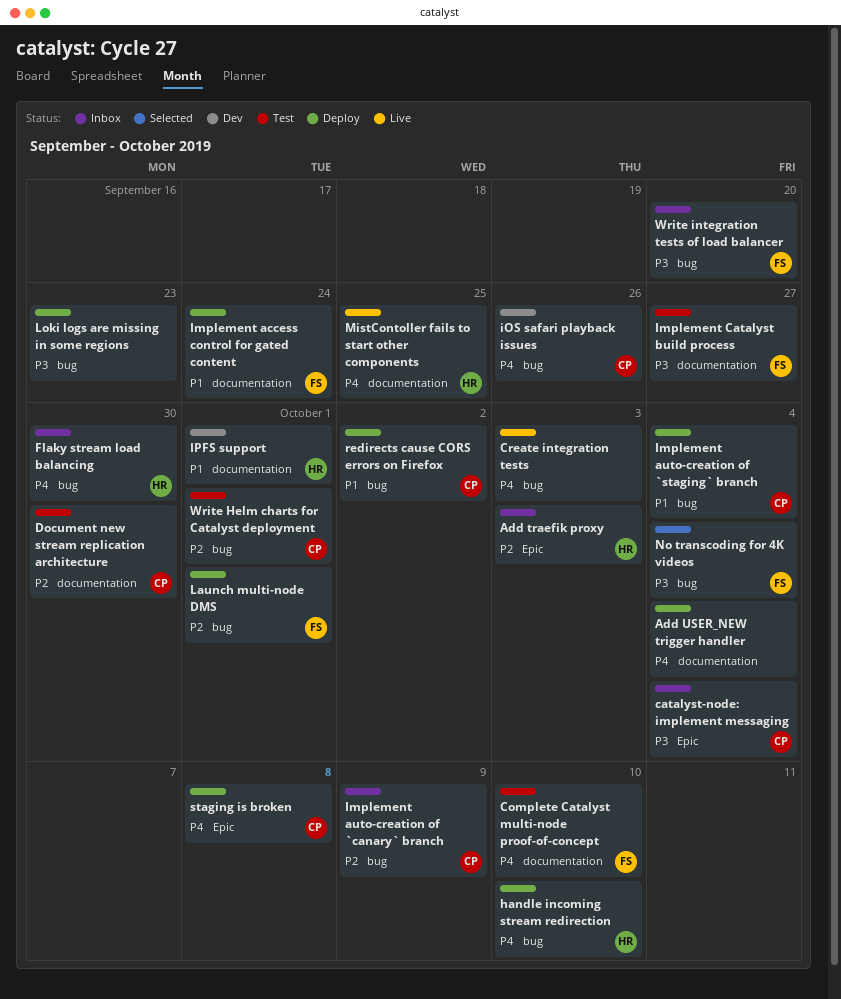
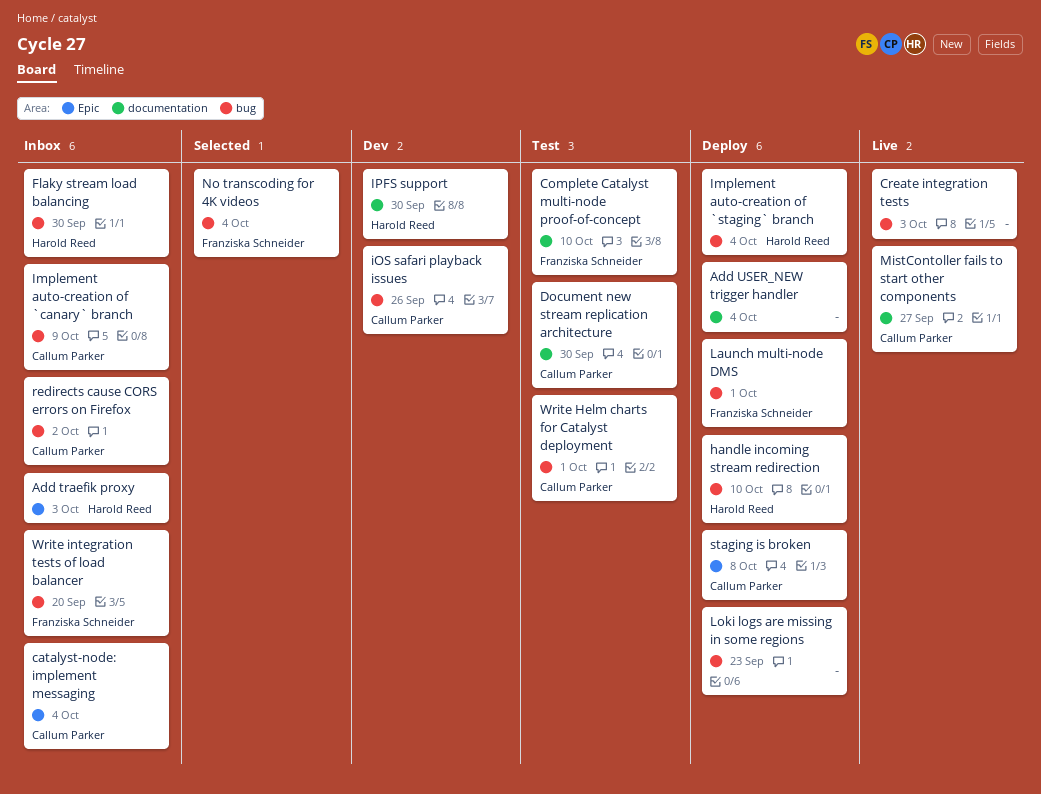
Implement access control for gated content: present -> none
Implement auto-creation of `staging` branch, owner: Callum Parker -> Harold Reed
Implement Catalyst build process: present -> none
IPFS support, due: Oct 1 -> Sep 30
MistContoller fails to start other components, owner: Harold Reed -> Callum Parker
MistContoller fails to start other components, due: Sep 25 -> Sep 27
redirects cause CORS errors on Firefox, status: Deploy -> Inbox

